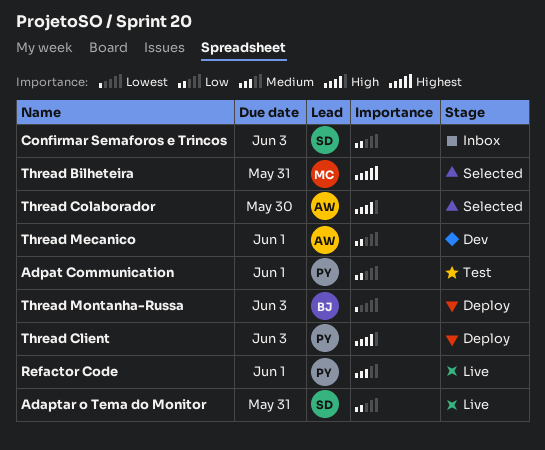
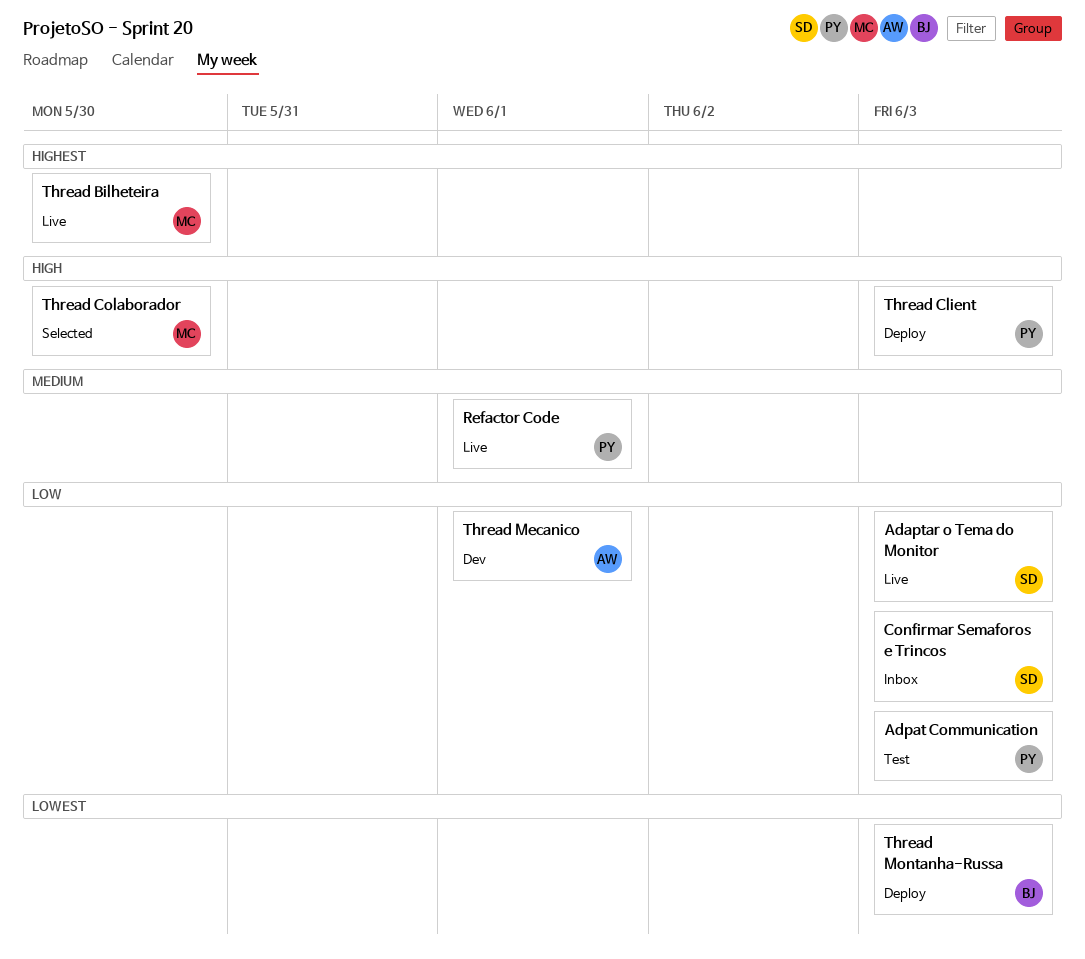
Adaptar o Tema do Monitor, due: May 31 -> Jun 3
Adpat Communication, due: Jun 1 -> Jun 3
Thread Bilheteira, status: Selected -> Live
Thread Bilheteira, due: May 31 -> May 30
Thread Colaborador, owner: AW -> MC

